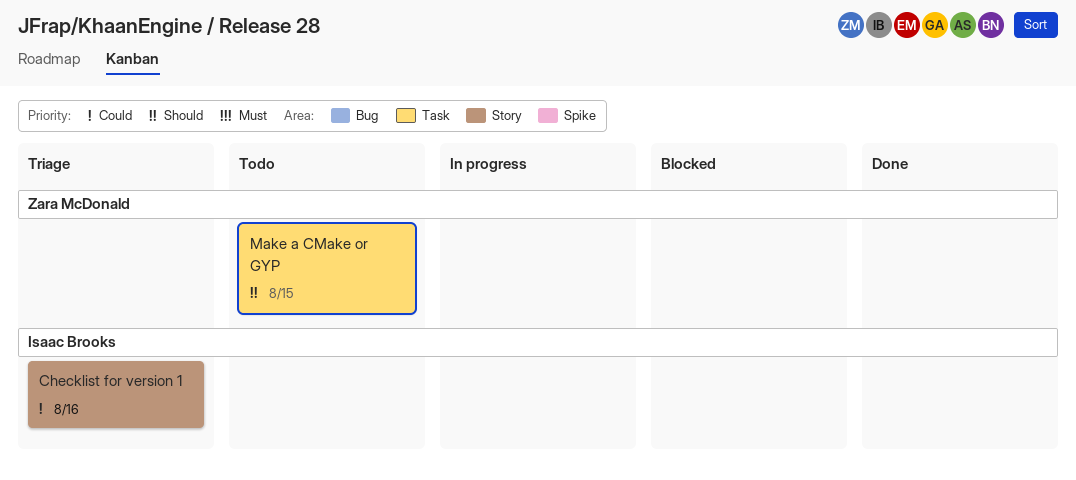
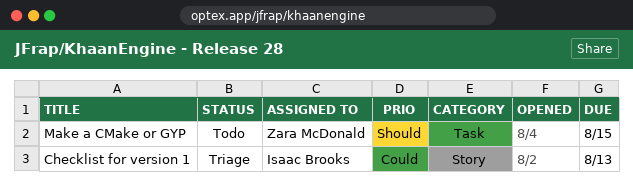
Checklist for version 1, due: Aug 16 -> Aug 13

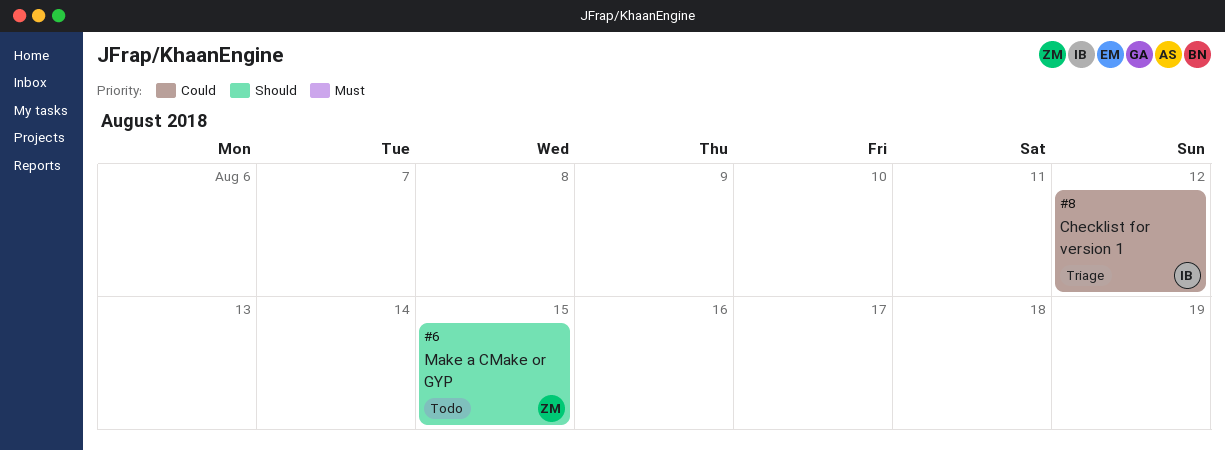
Checklist for version 1, due: Aug 13 -> Aug 12

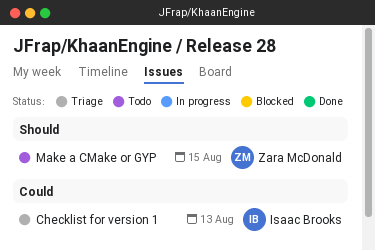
Checklist for version 1, due: Aug 12 -> Aug 13

